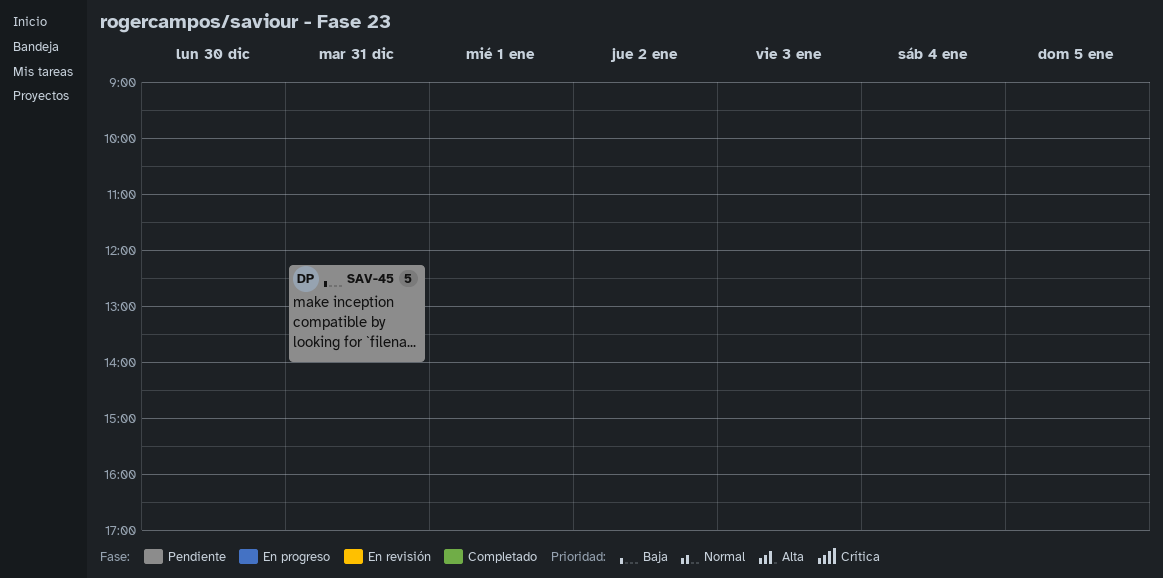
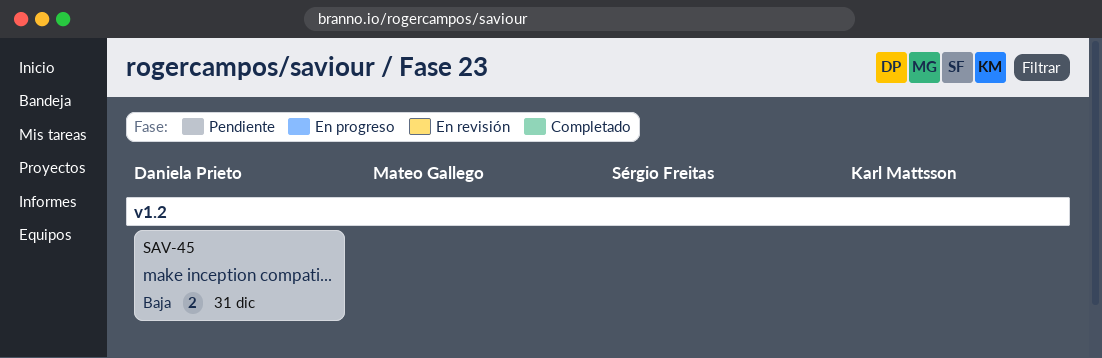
SAV-45, estimate: 5 -> 2

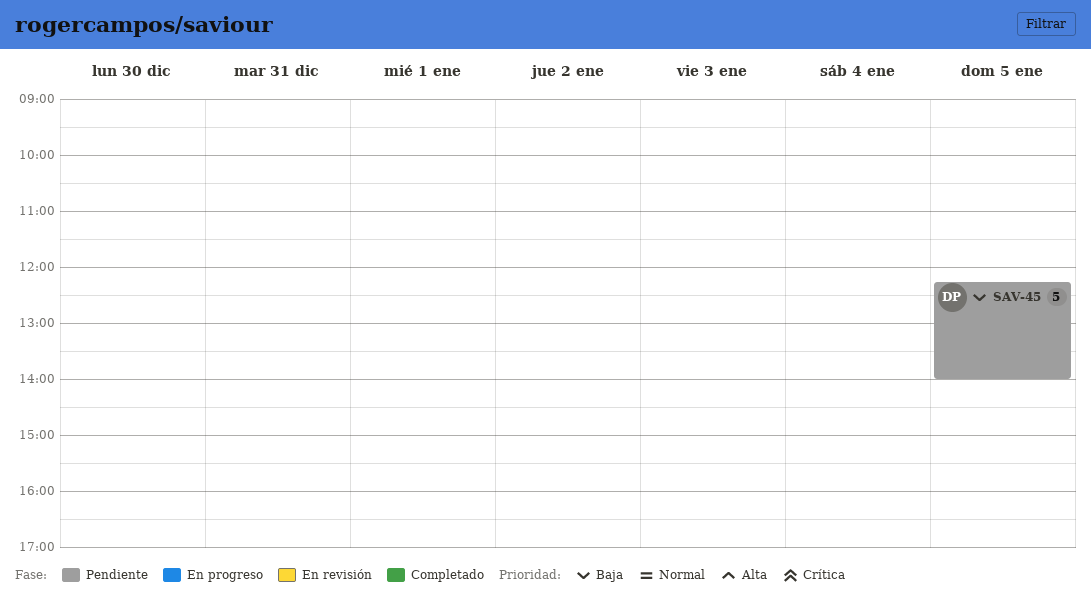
SAV-45, estimate: 2 -> 5
SAV-45, day: Dec 31 -> Jan 5

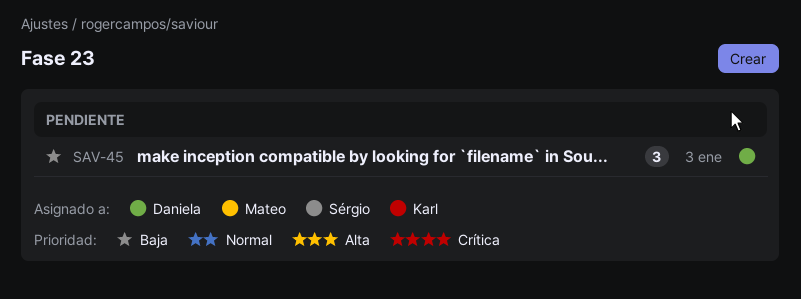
SAV-45, estimate: 5 -> 3
SAV-45, day: Jan 5 -> Jan 3

